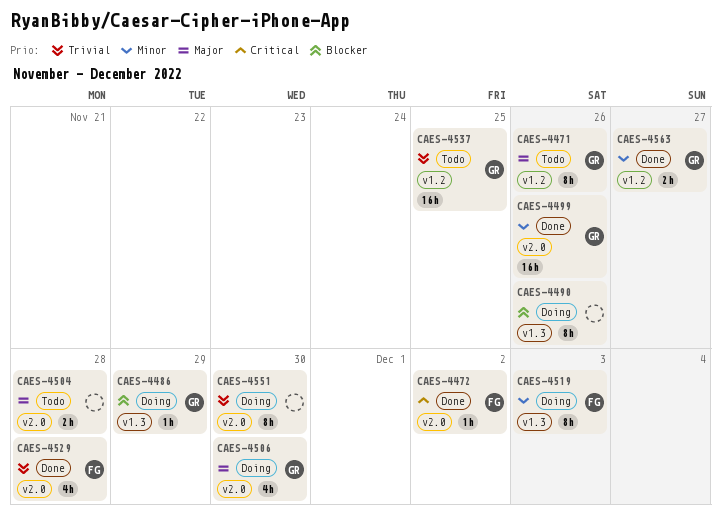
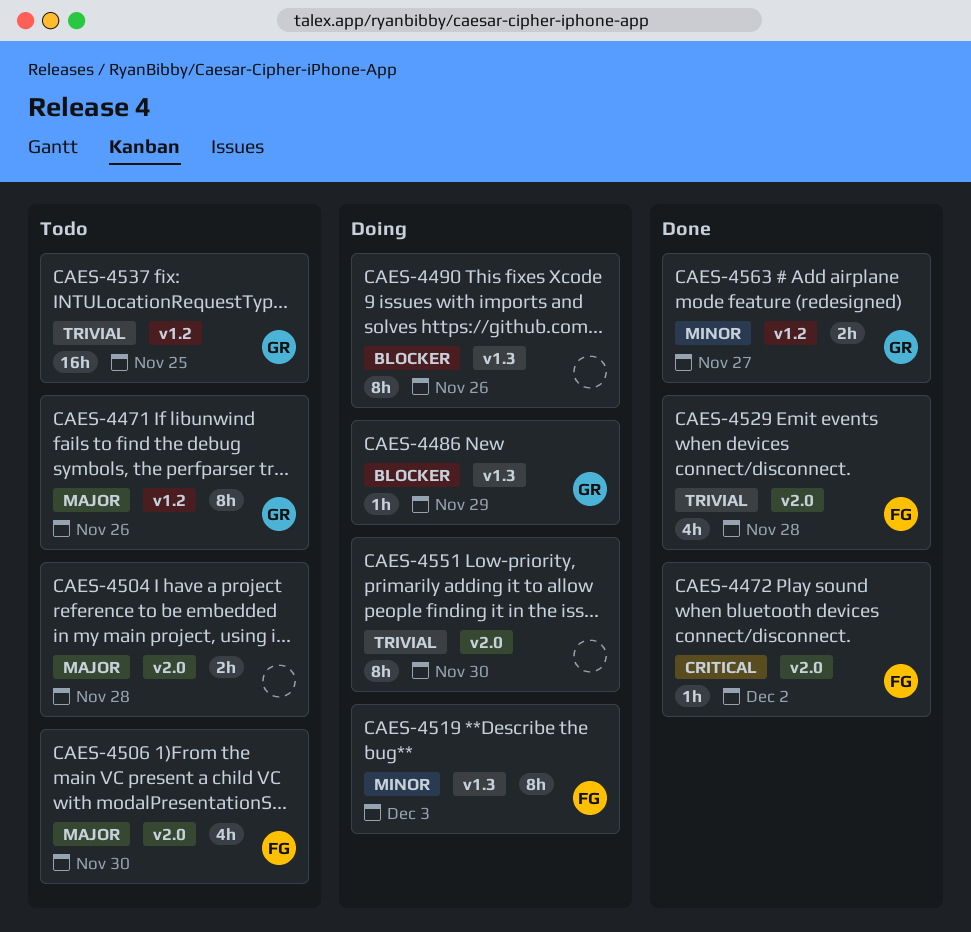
CAES-4499: present -> none
CAES-4506, status: Doing -> Todo
CAES-4506, owner: GR -> FG

